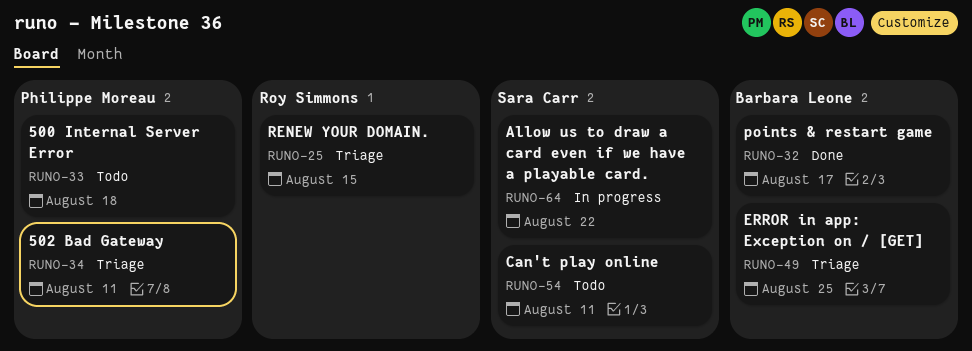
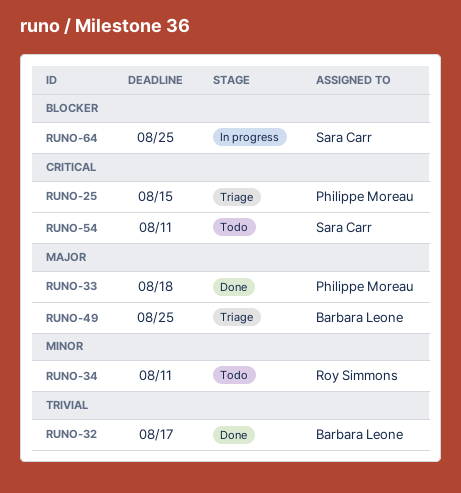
RUNO-25, owner: Roy Simmons -> Philippe Moreau
RUNO-33, status: Todo -> Done
RUNO-34, status: Triage -> Todo
RUNO-34, owner: Philippe Moreau -> Roy Simmons
RUNO-64, due: Aug 22 -> Aug 25

